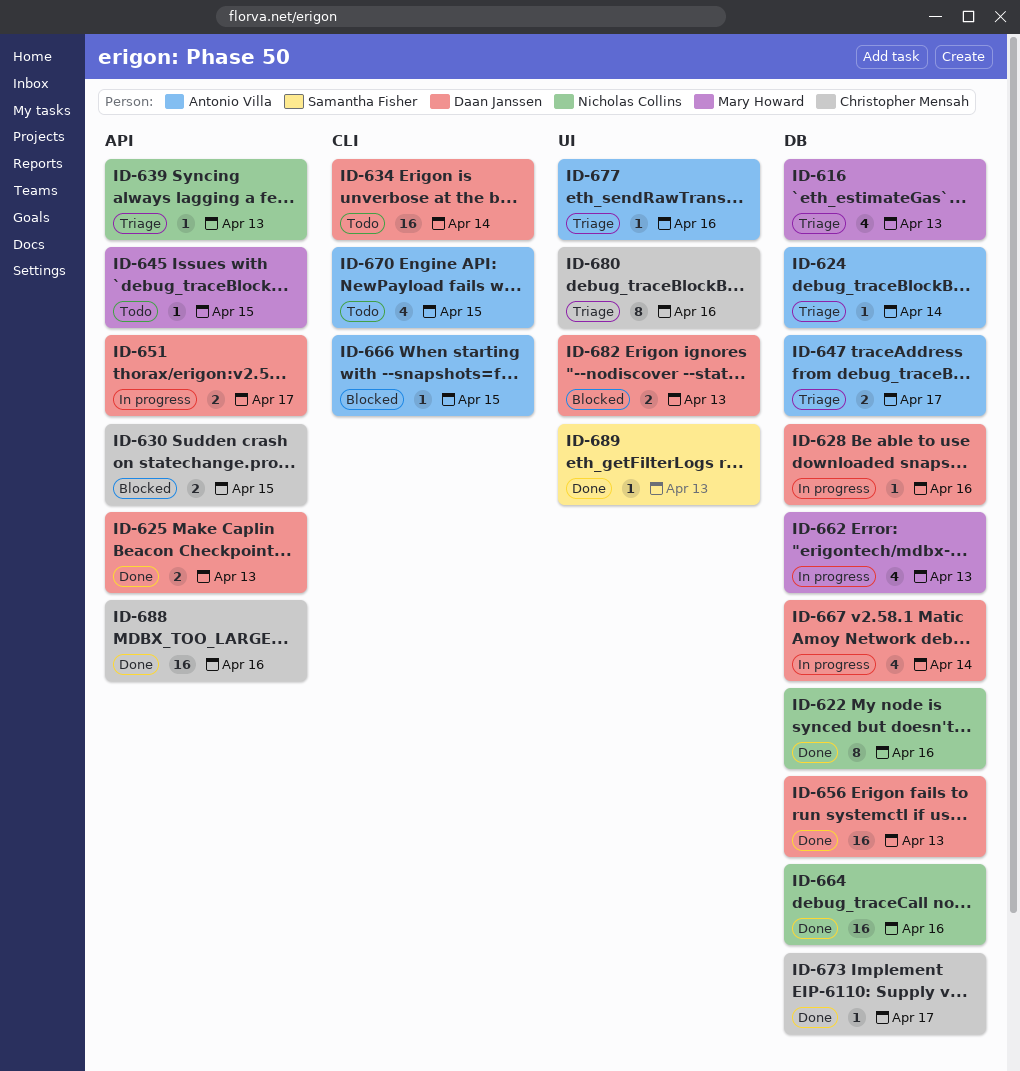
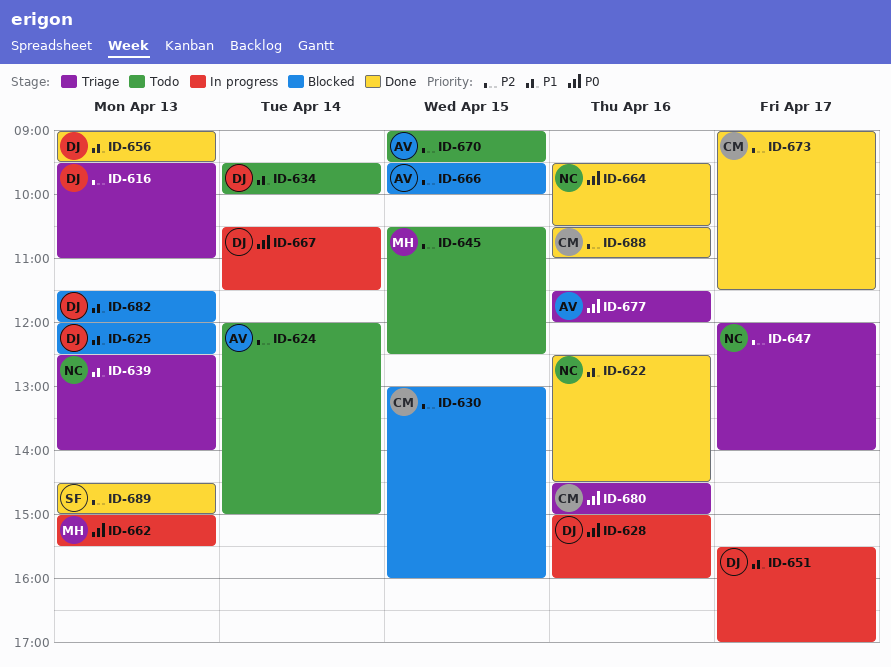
ID-616, owner: Mary Howard -> Daan Janssen
ID-624, status: Triage -> Todo
ID-625, status: Done -> Blocked
ID-647, owner: Antonio Villa -> Nicholas Collins

